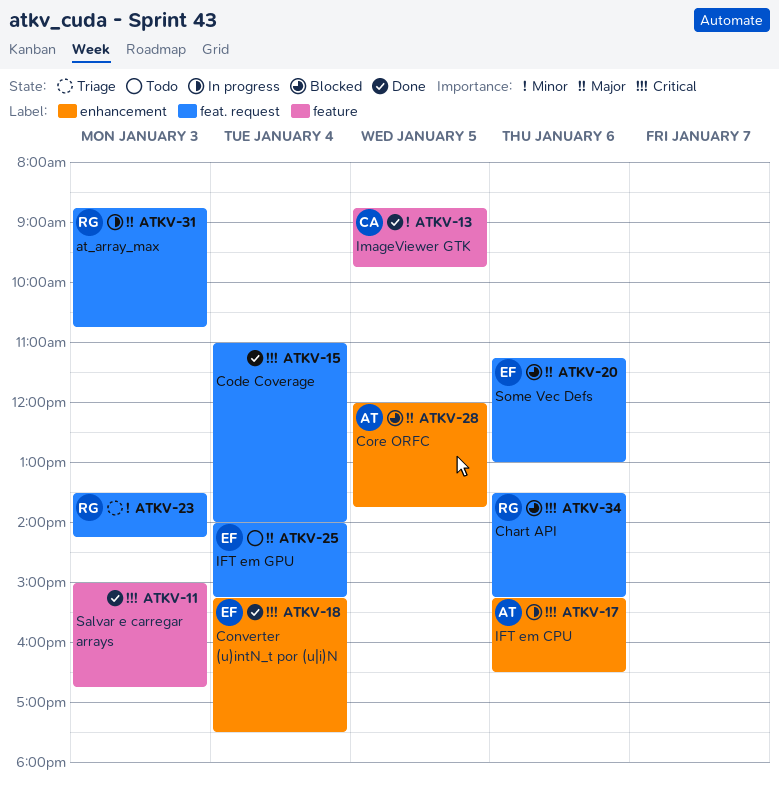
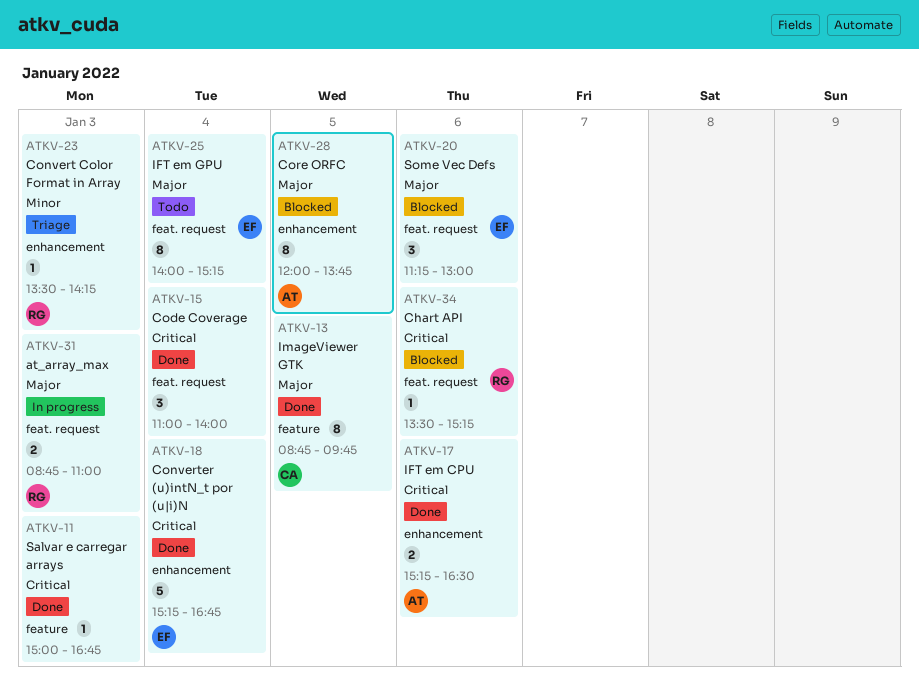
ATKV-13, priority: Minor -> Major
ATKV-17, status: In progress -> Done
ATKV-18, ends: 17:30 -> 16:45
ATKV-23, label: feat. request -> enhancement
ATKV-31, ends: 10:45 -> 11:00

